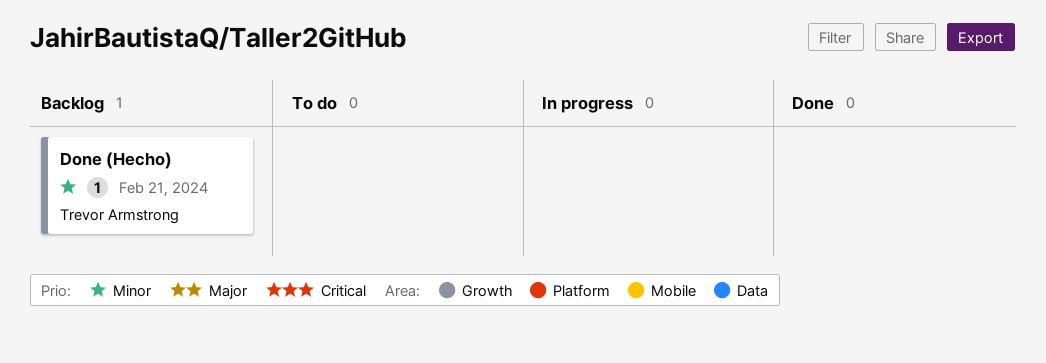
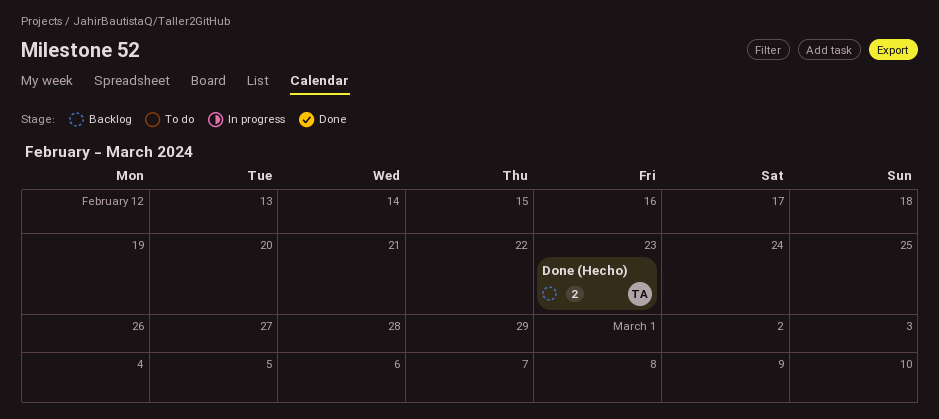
Done (Hecho), estimate: 1 -> 2
Done (Hecho), due: Feb 21 -> Feb 23

